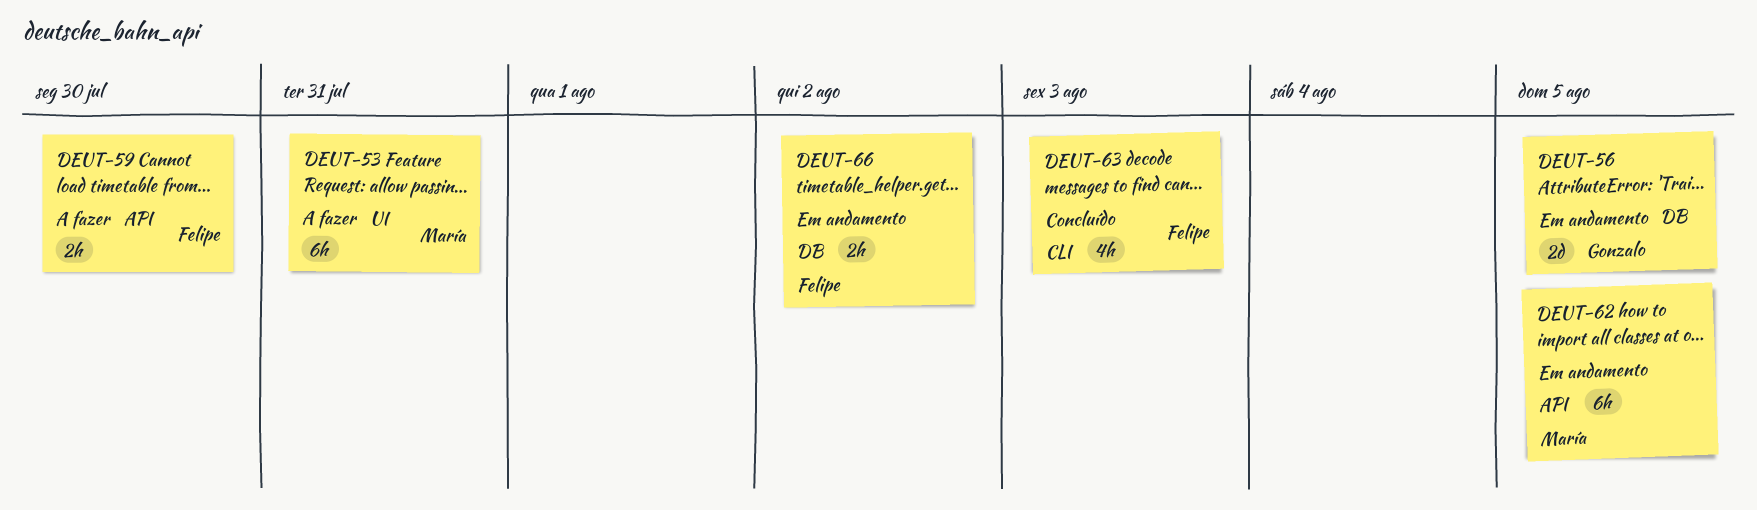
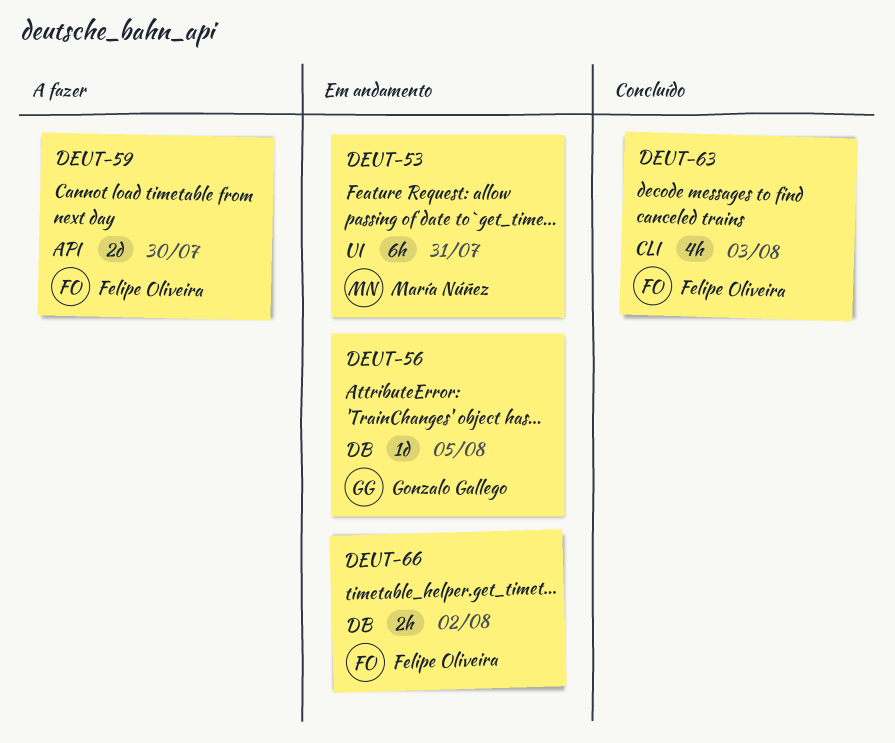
DEUT-53, status: A fazer -> Em andamento
DEUT-56, estimate: 2d -> 1d
DEUT-59, estimate: 2h -> 2d
DEUT-62: present -> none

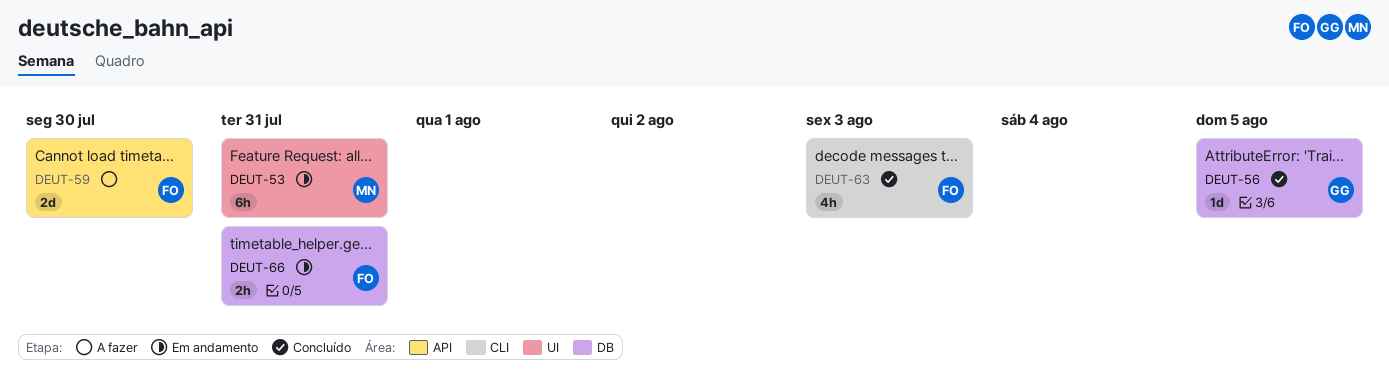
DEUT-56, status: Em andamento -> Concluído
DEUT-66, due: Aug 2 -> Jul 31

